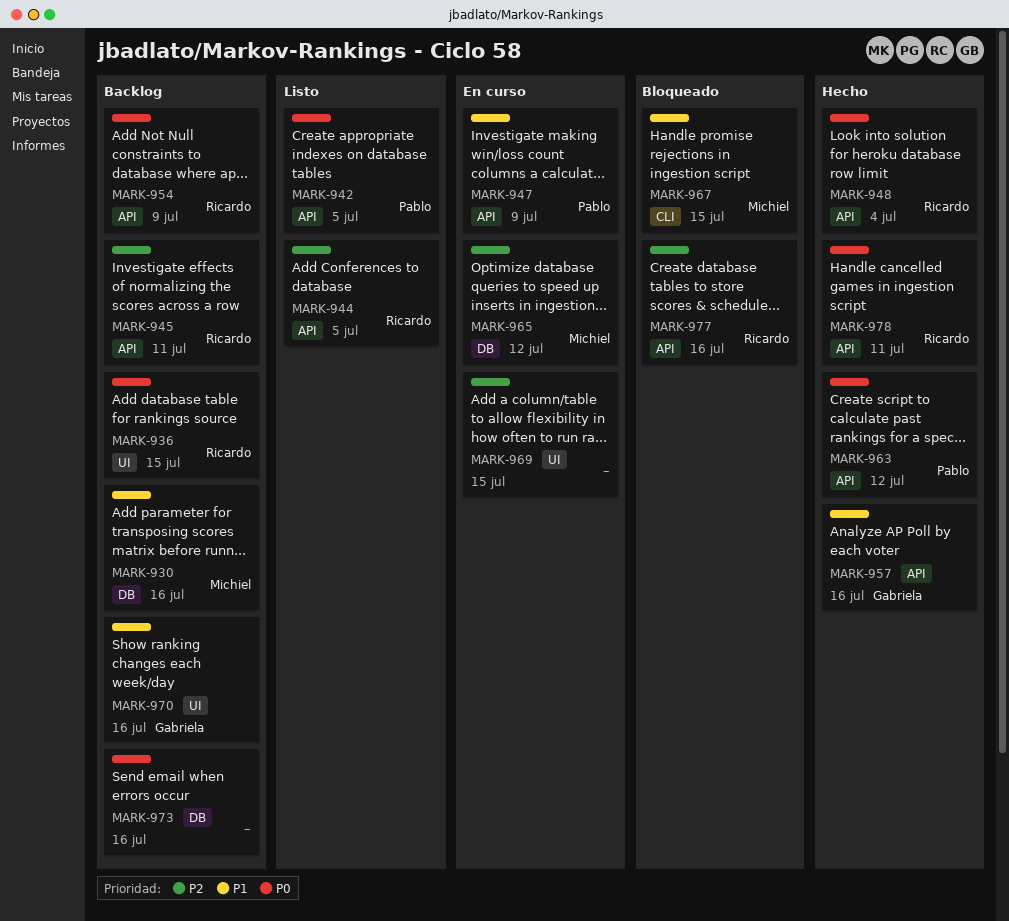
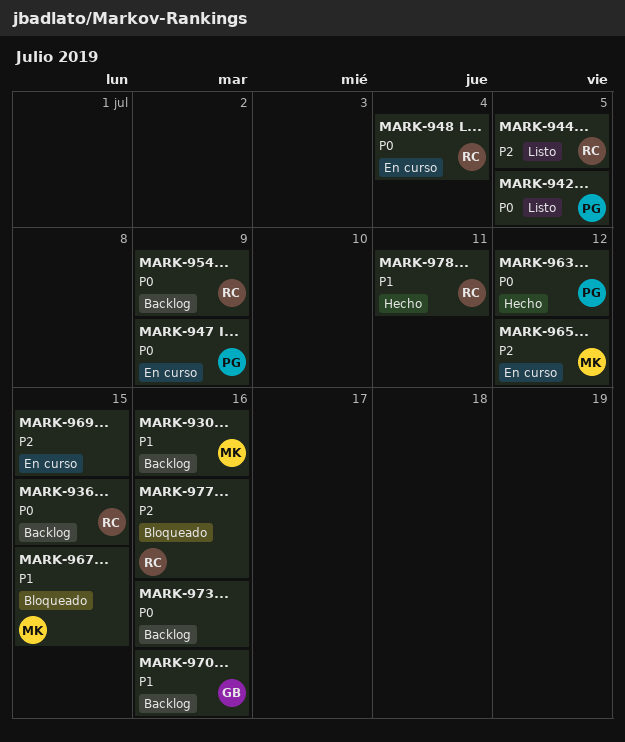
MARK-945: present -> none
MARK-947, priority: P1 -> P0
MARK-948, status: Hecho -> En curso
MARK-957: present -> none
MARK-978, priority: P0 -> P1

